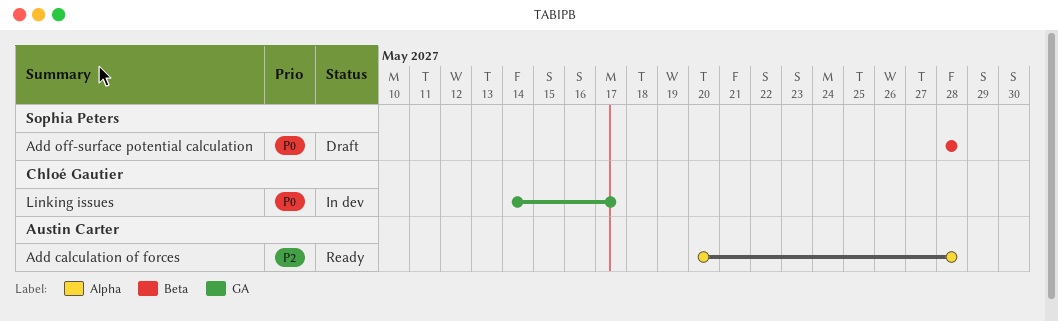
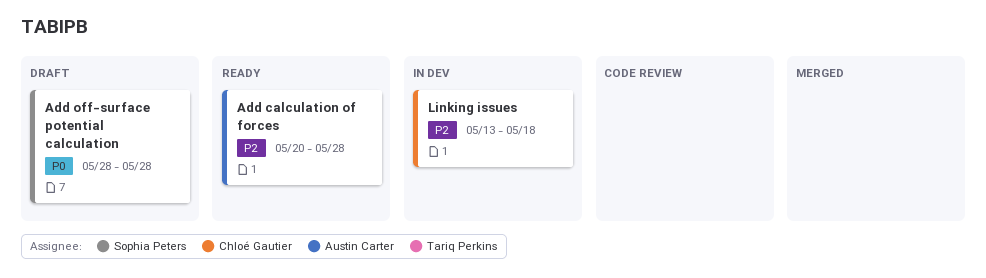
Linking issues, priority: P0 -> P2
Linking issues, start: May 14 -> May 13
Linking issues, due: May 17 -> May 18

